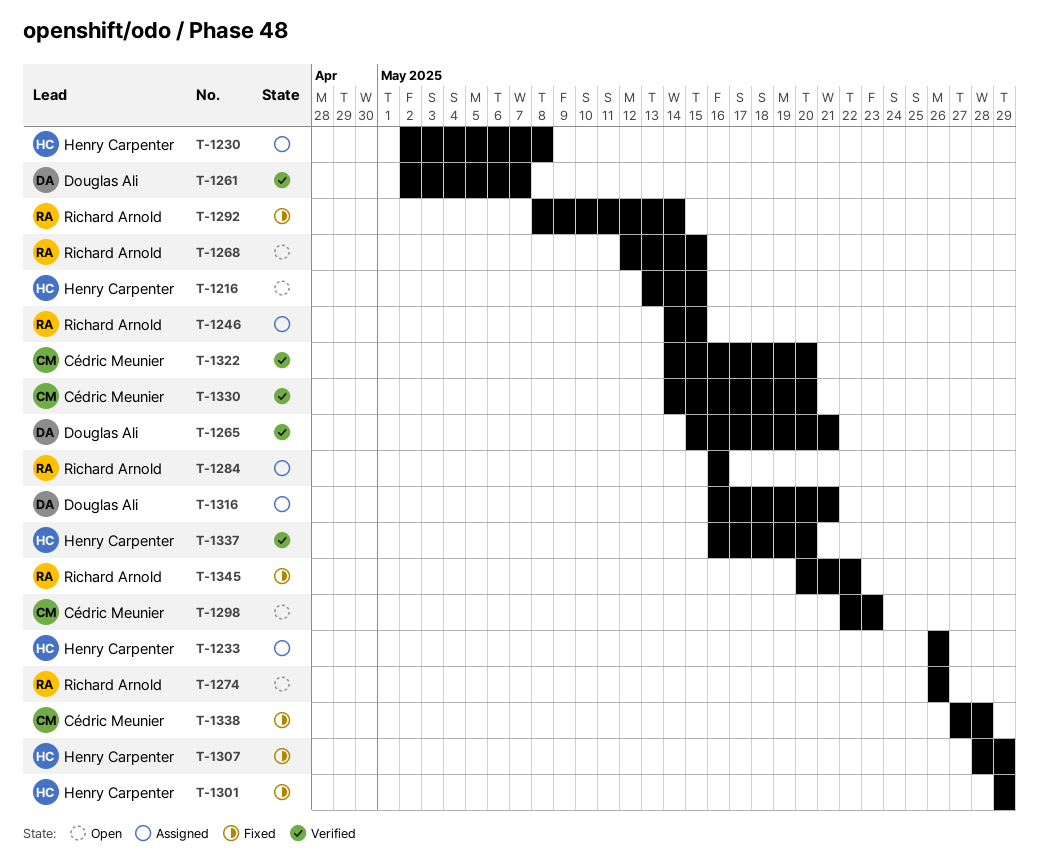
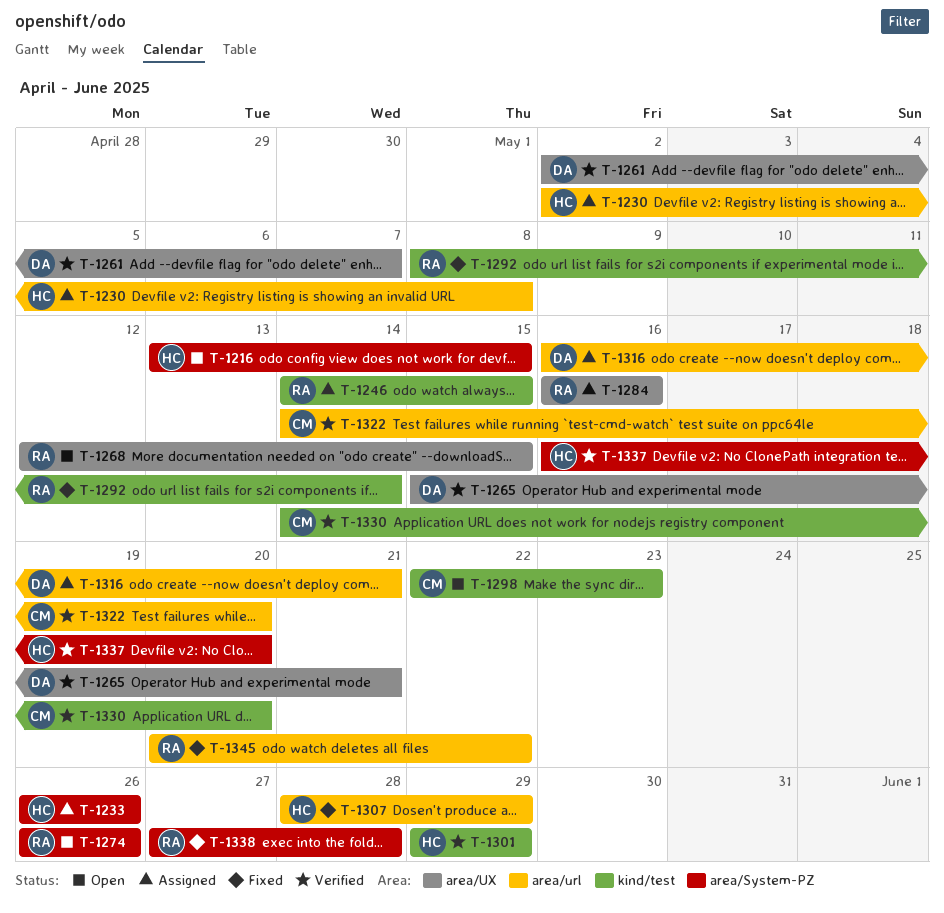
T-1301, status: Fixed -> Verified
T-1338, owner: Cédric Meunier -> Richard Arnold

